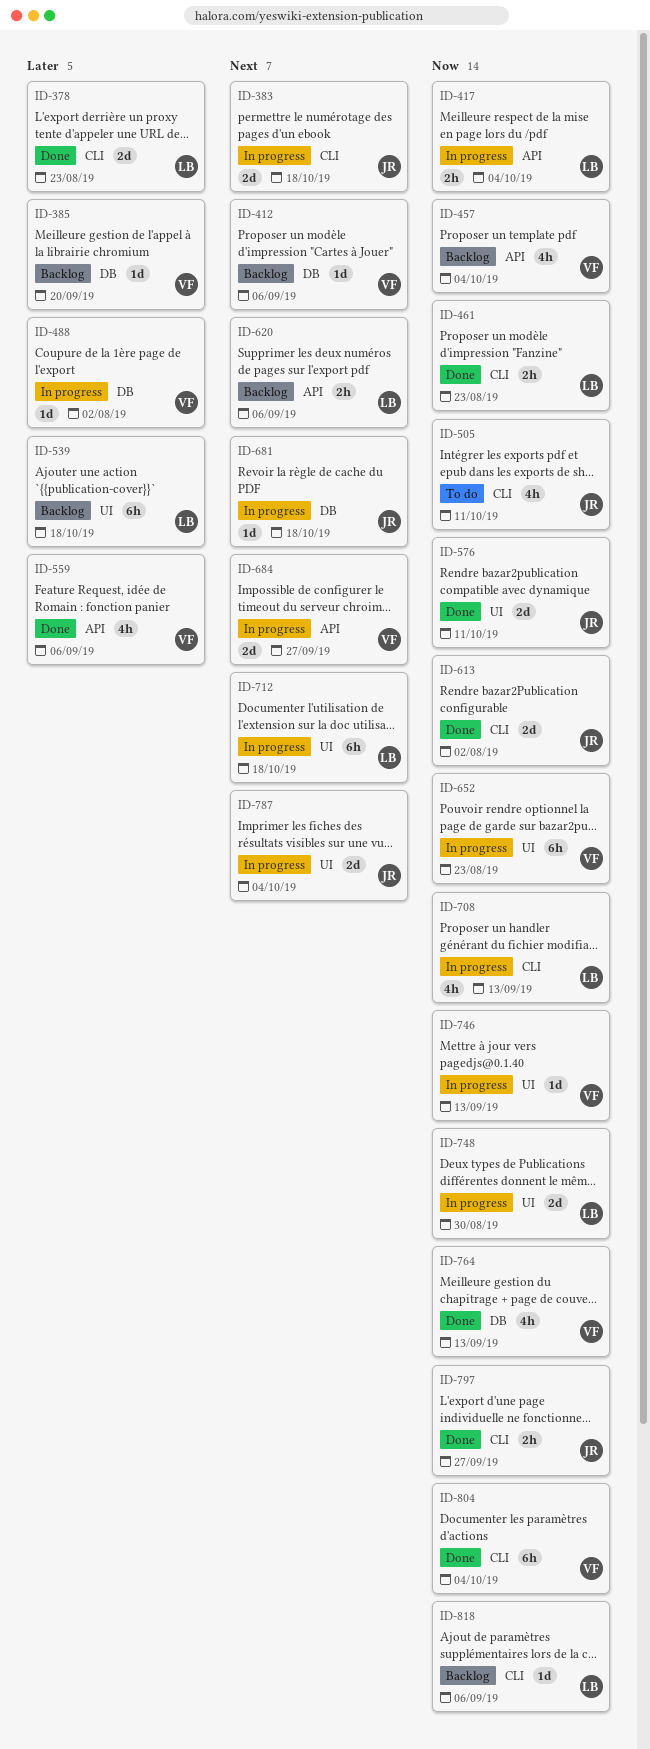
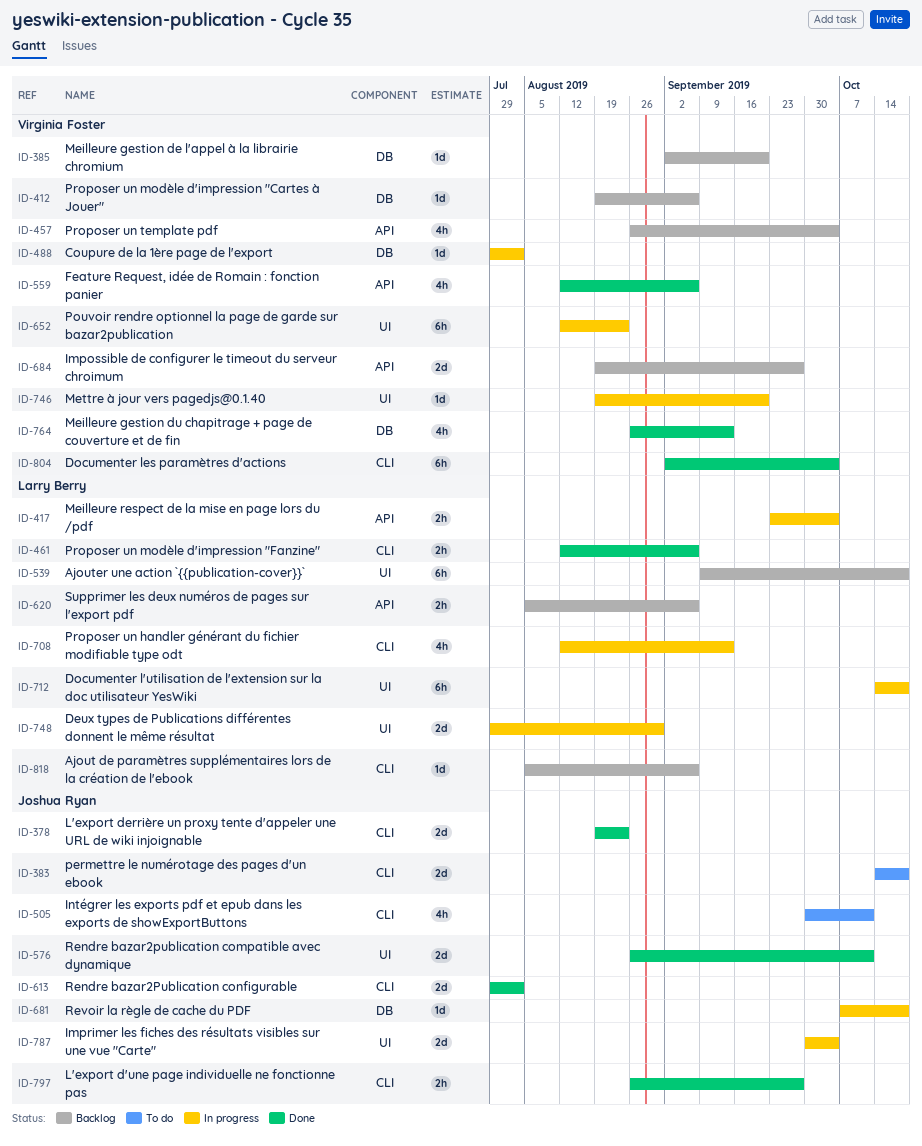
ID-378, owner: Larry Berry -> Joshua Ryan
ID-383, status: In progress -> To do
ID-461, due: Aug 23 -> Sep 6
ID-684, status: In progress -> Backlog
ID-746, due: Sep 13 -> Sep 20

